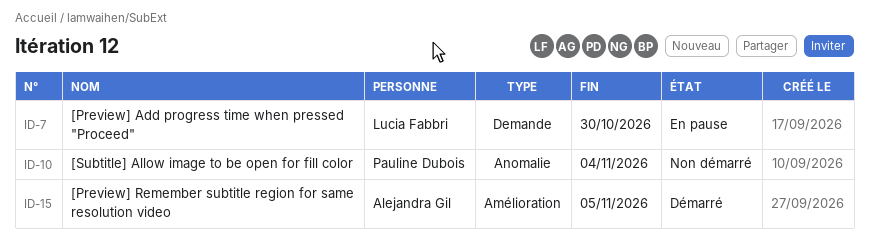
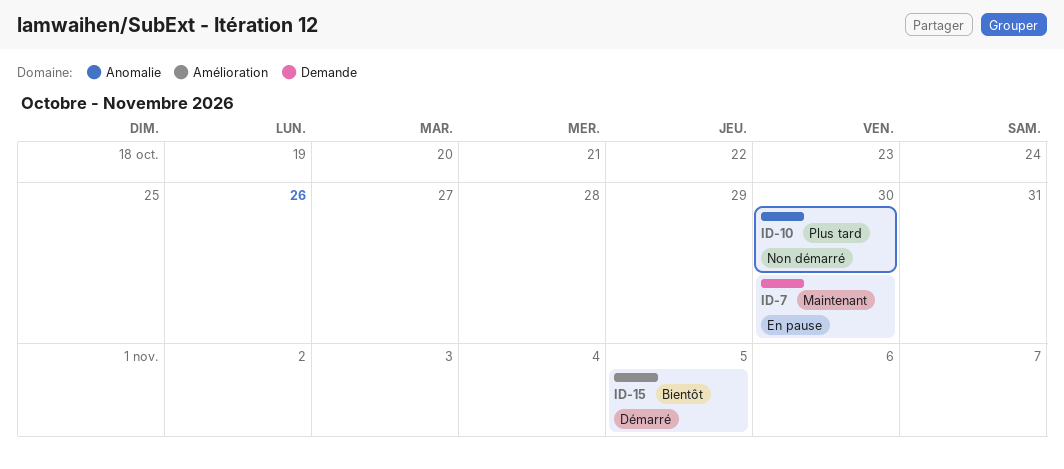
ID-10, due: Nov 4 -> Oct 30

